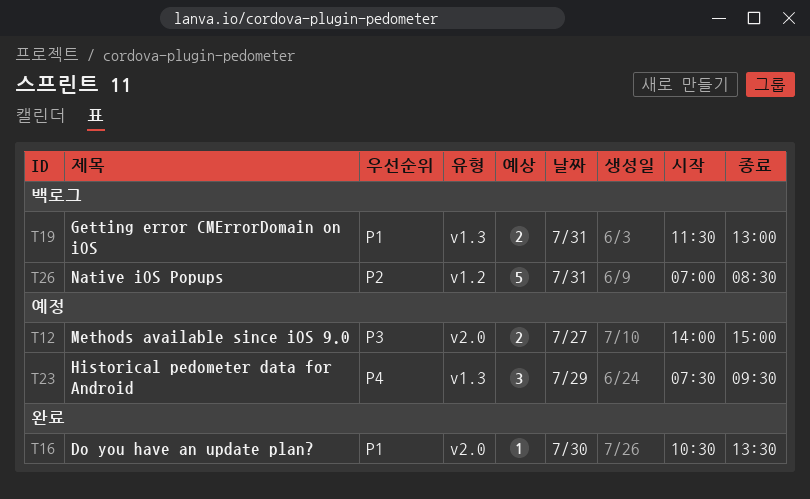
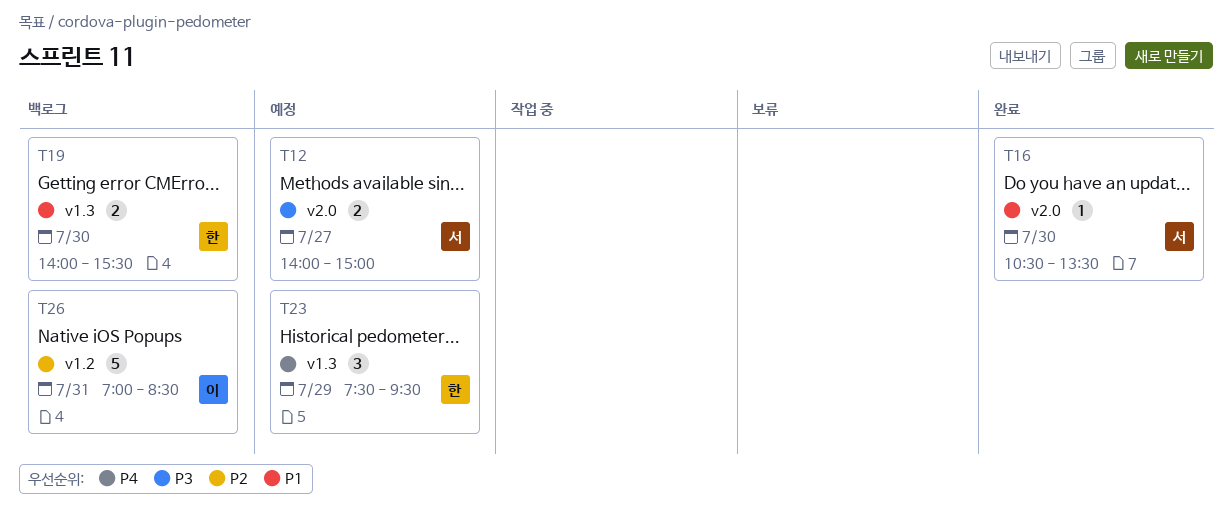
T19, day: Jul 31 -> Jul 30
T19, begins: 11:30 -> 14:00
T19, ends: 13:00 -> 15:30

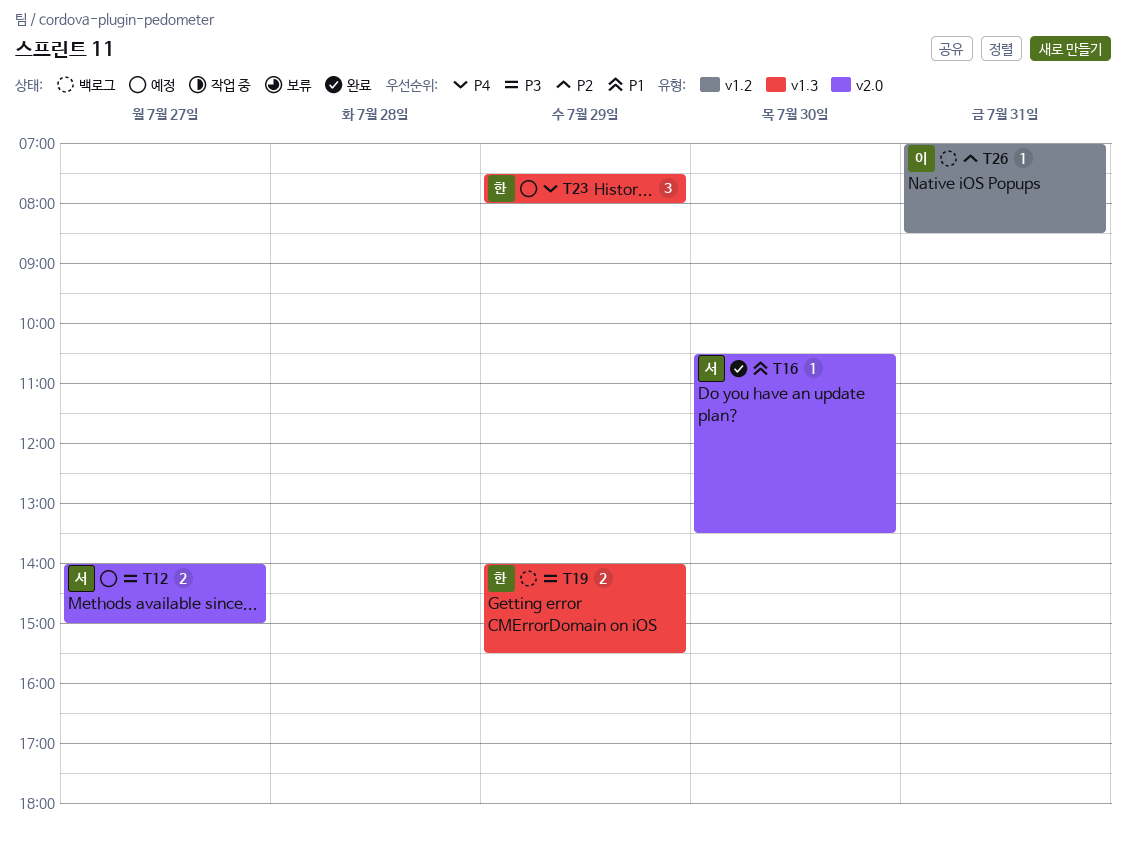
T19, priority: P1 -> P3
T19, day: Jul 30 -> Jul 29
T23, ends: 09:30 -> 08:00
T26, estimate: 5 -> 1

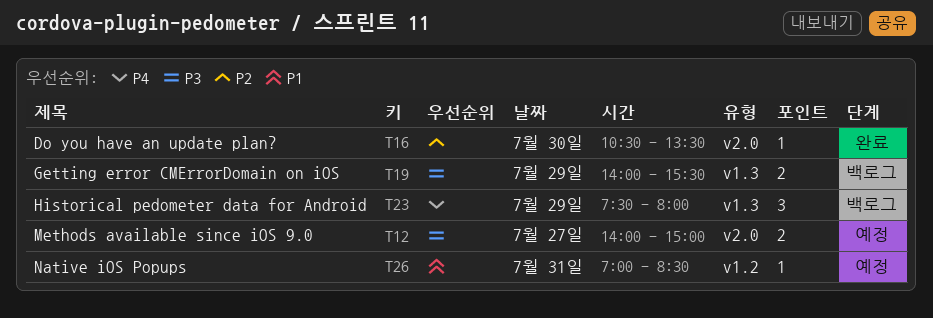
T16, priority: P1 -> P2
T23, status: 예정 -> 백로그
T26, status: 백로그 -> 예정
T26, priority: P2 -> P1

